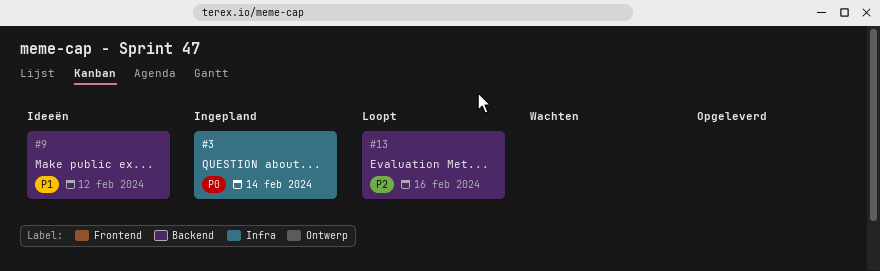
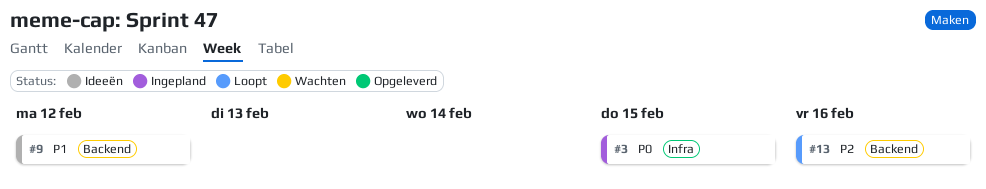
#3, due: Feb 14 -> Feb 15

